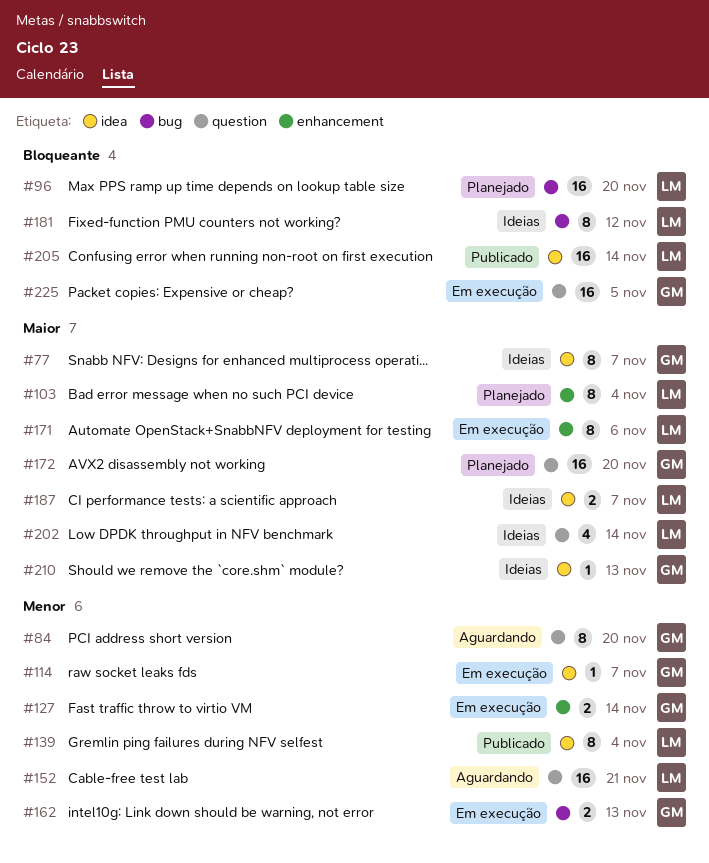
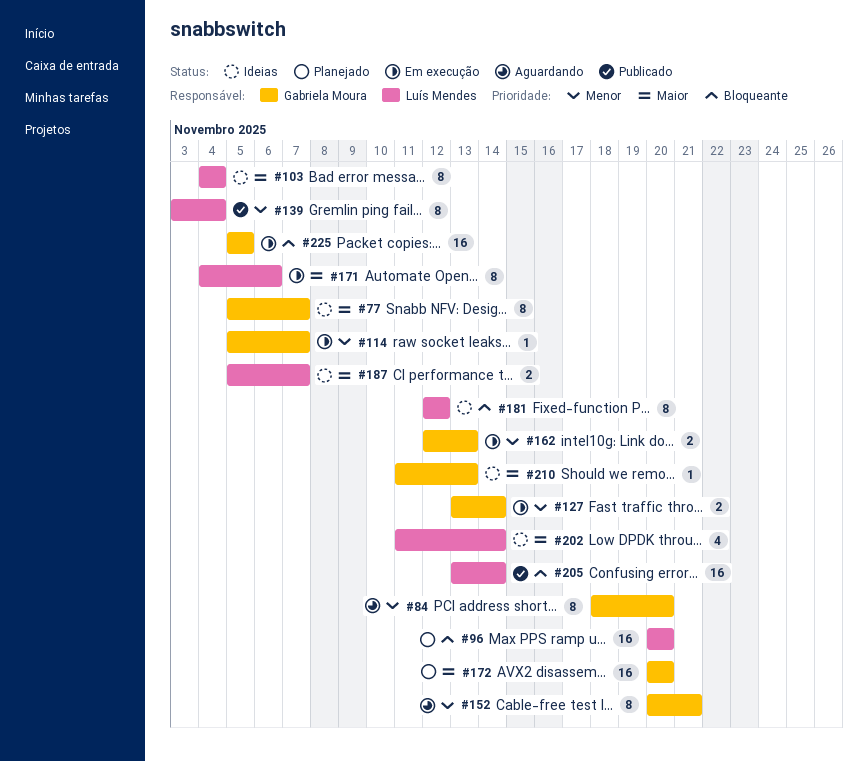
#103, status: Planejado -> Ideias
#152, owner: Luís Mendes -> Gabriela Moura
#152, estimate: 16 -> 8

